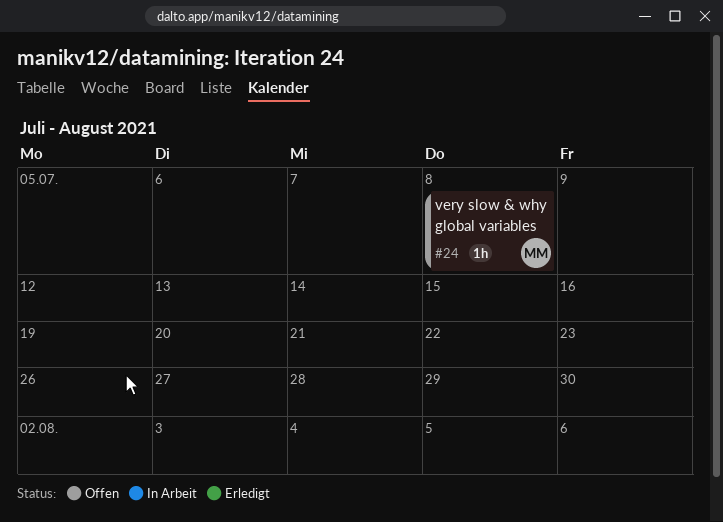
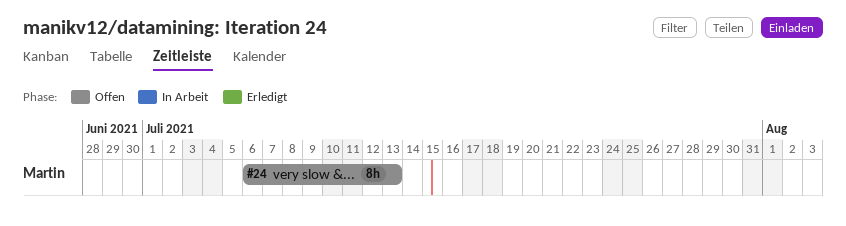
#24, estimate: 1h -> 8h
#24, due: Jul 8 -> Jul 13

